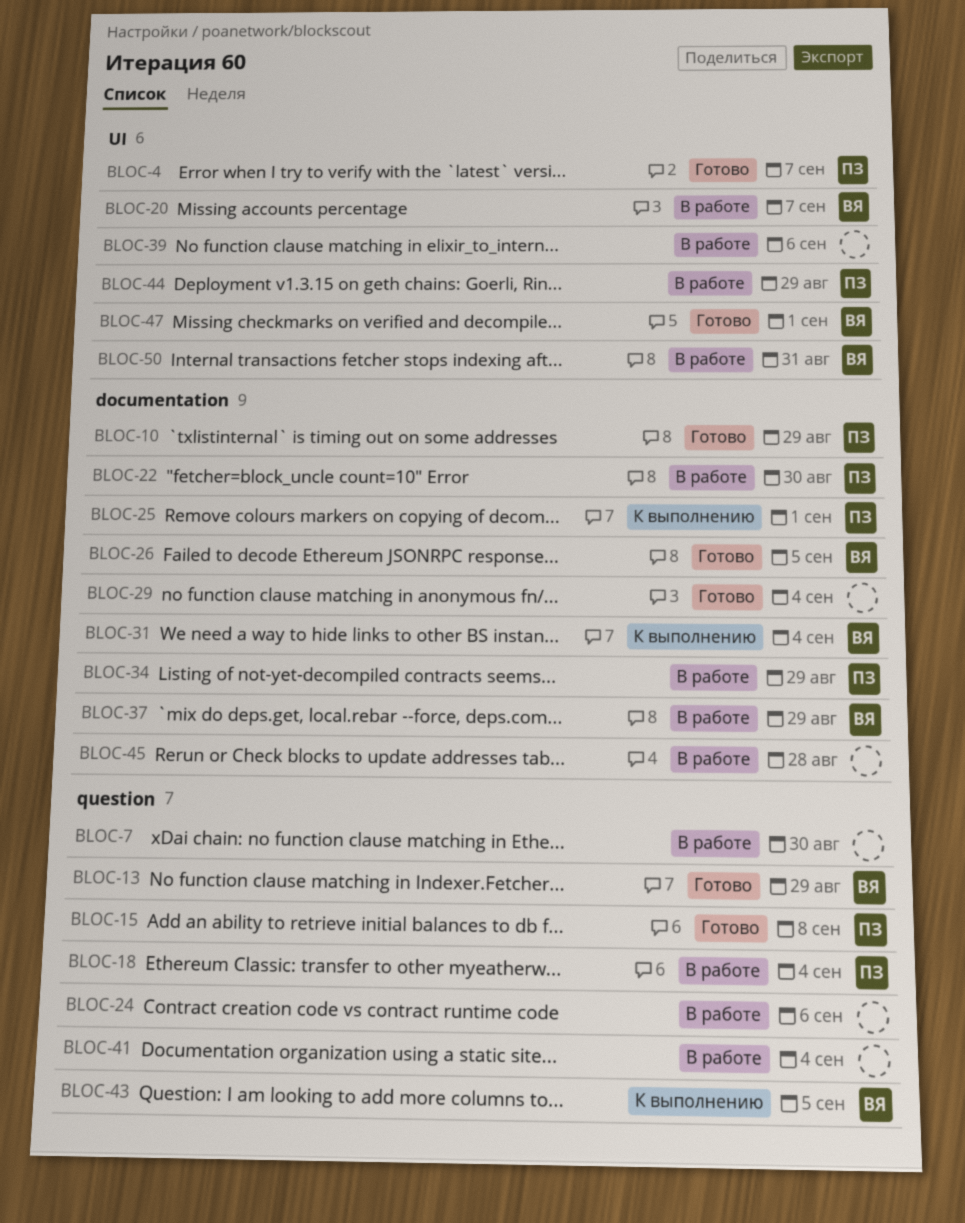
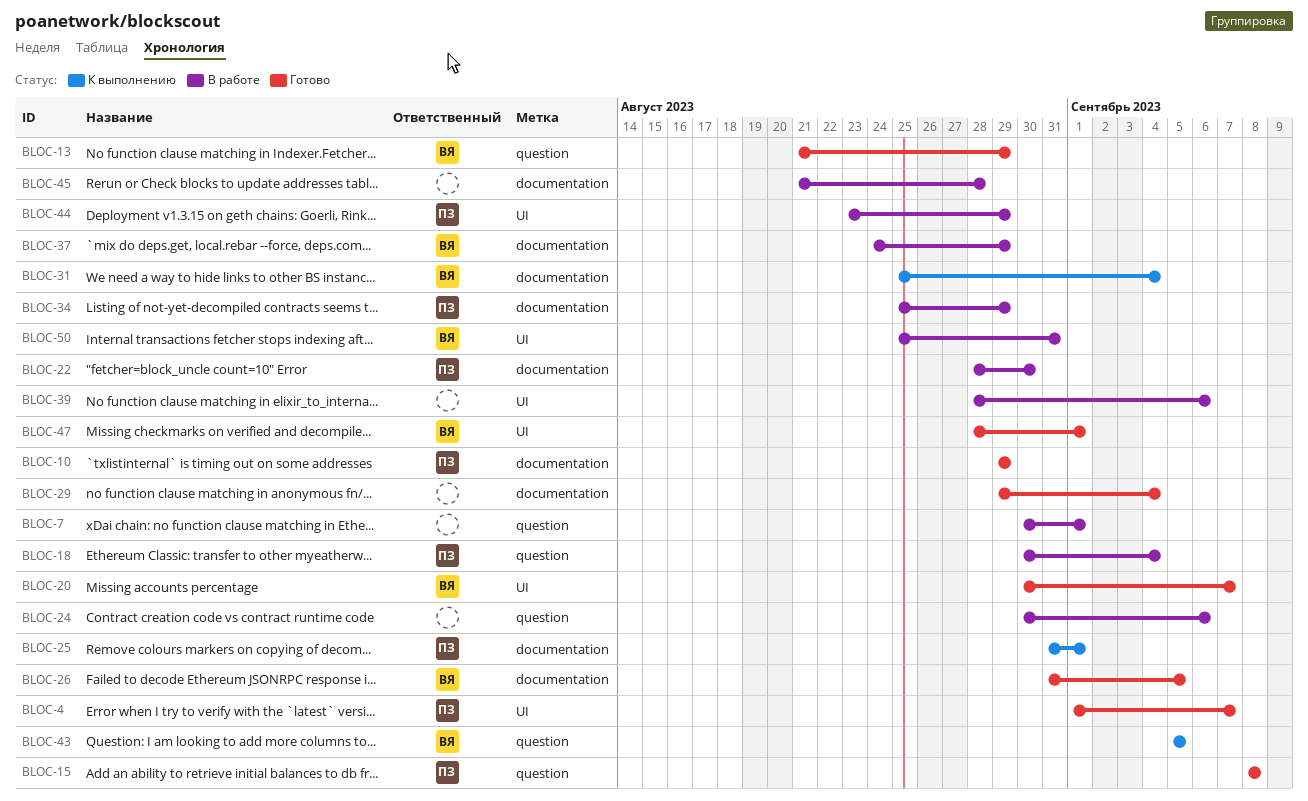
BLOC-7, due: Aug 30 -> Sep 1
BLOC-20, status: В работе -> Готово
BLOC-41: present -> none

